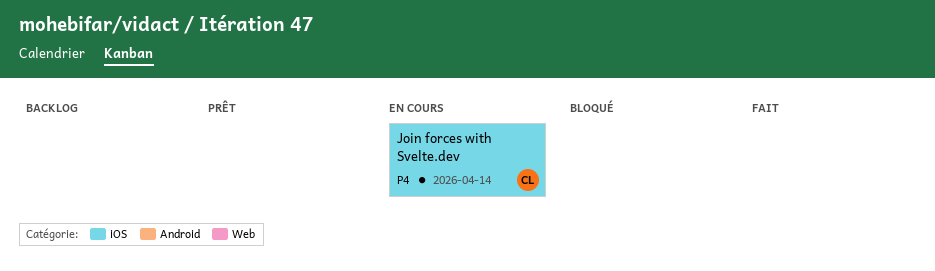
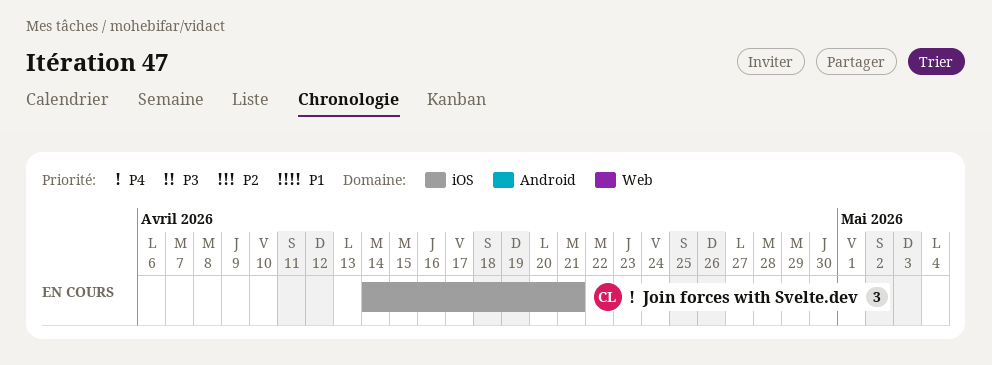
Join forces with Svelte.dev, estimate: 1 -> 3
Join forces with Svelte.dev, due: Apr 14 -> Apr 21

